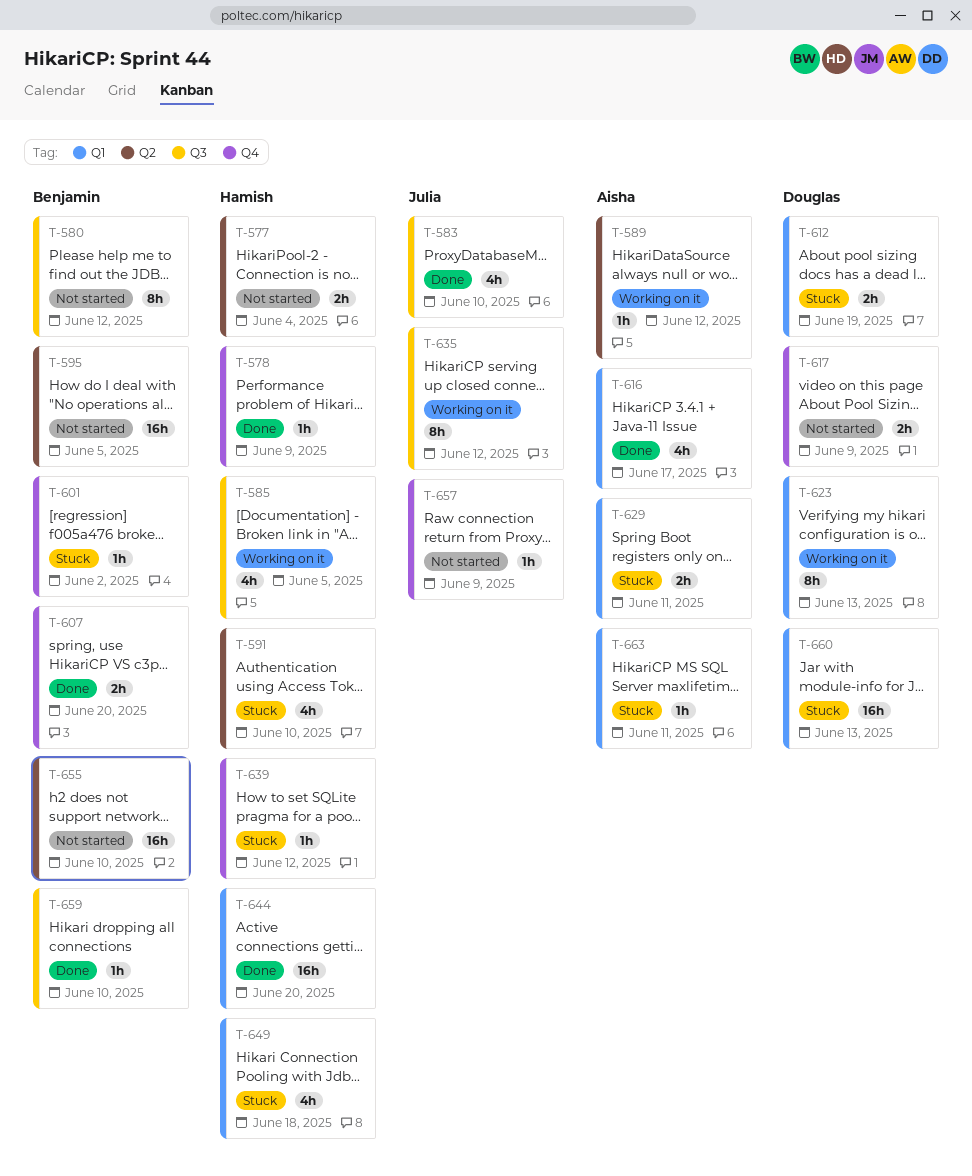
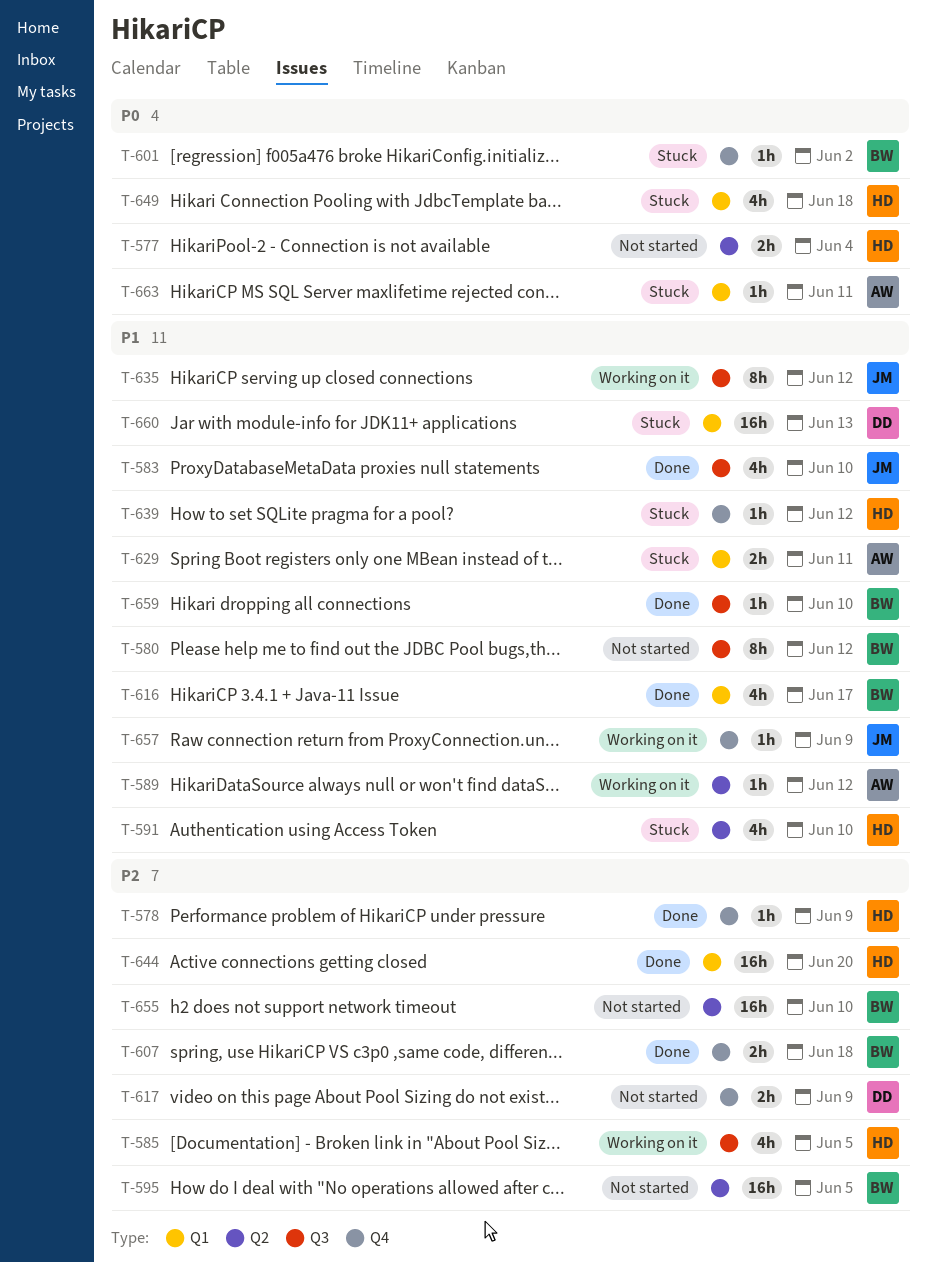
T-607, due: Jun 20 -> Jun 18
T-612: present -> none
T-616, owner: Aisha -> Benjamin
T-623: present -> none
T-657, status: Not started -> Working on it

